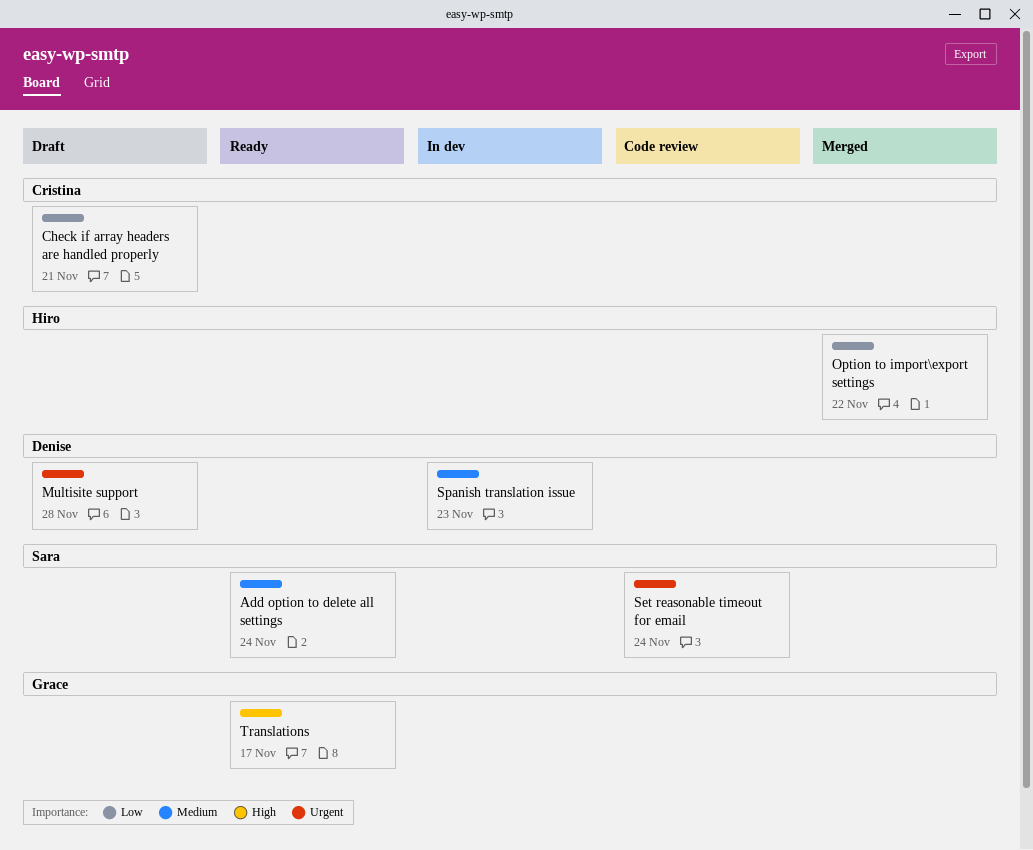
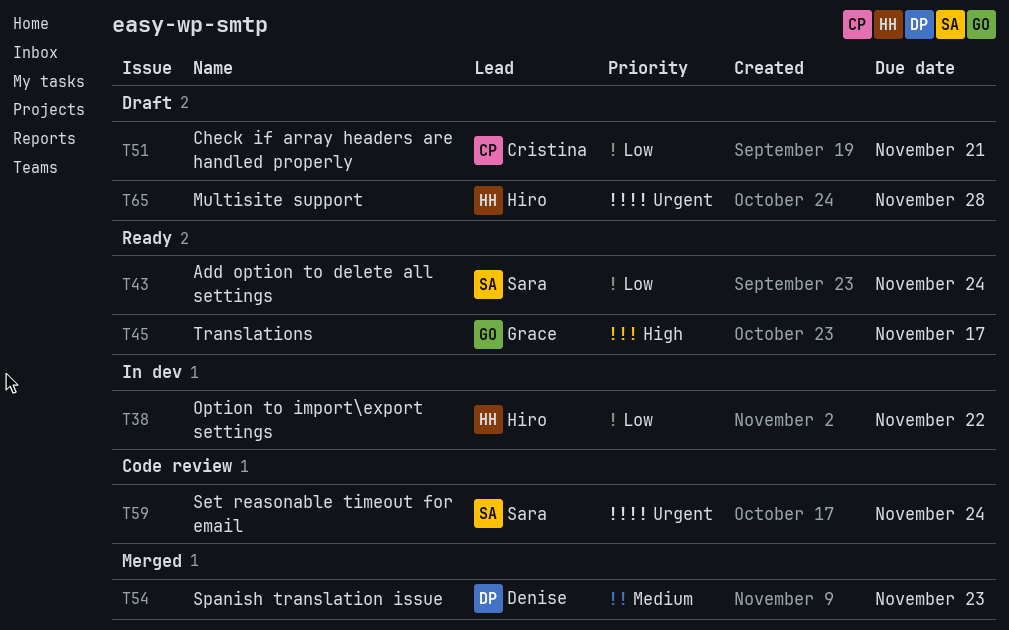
Add option to delete all settings, priority: Medium -> Low
Multisite support, owner: Denise -> Hiro
Option to import\export settings, status: Merged -> In dev
Spanish translation issue, status: In dev -> Merged

